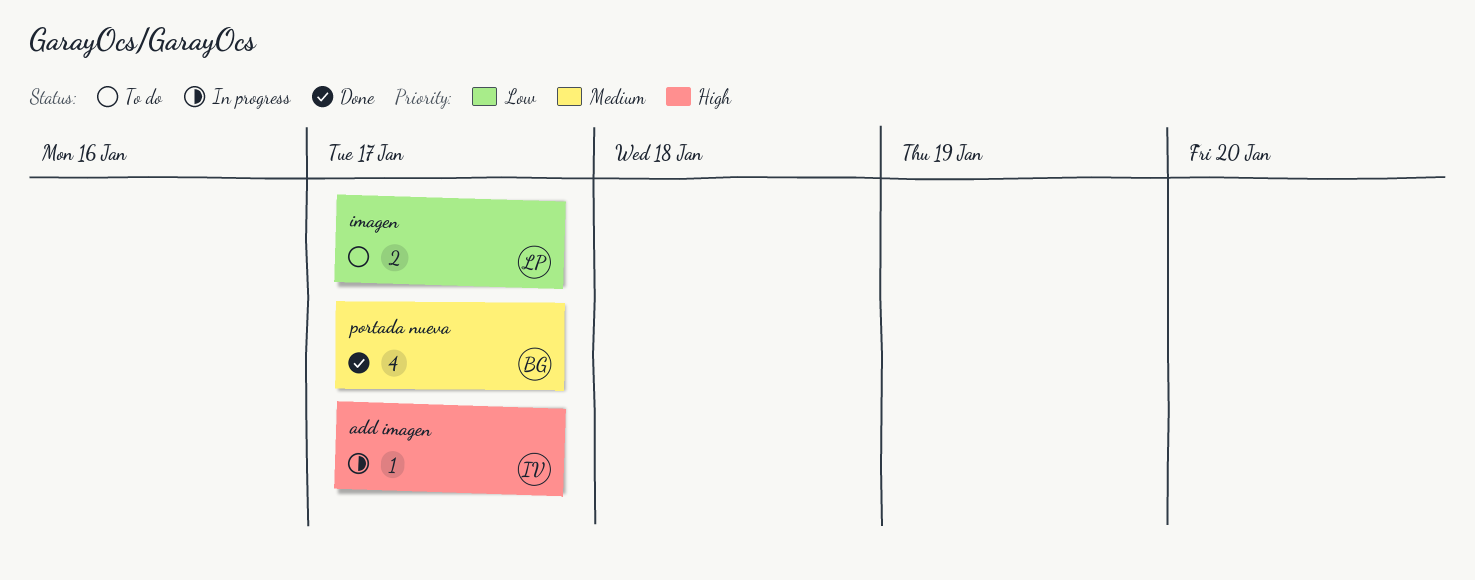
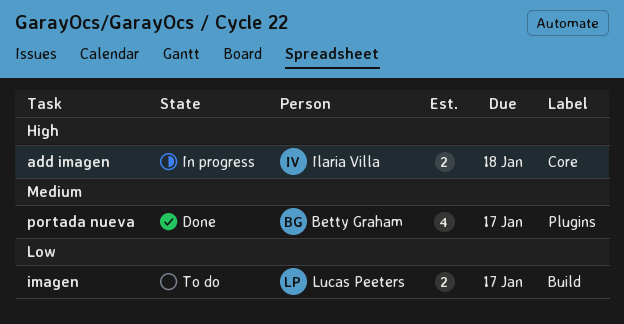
add imagen, estimate: 1 -> 2
add imagen, due: Jan 17 -> Jan 18

